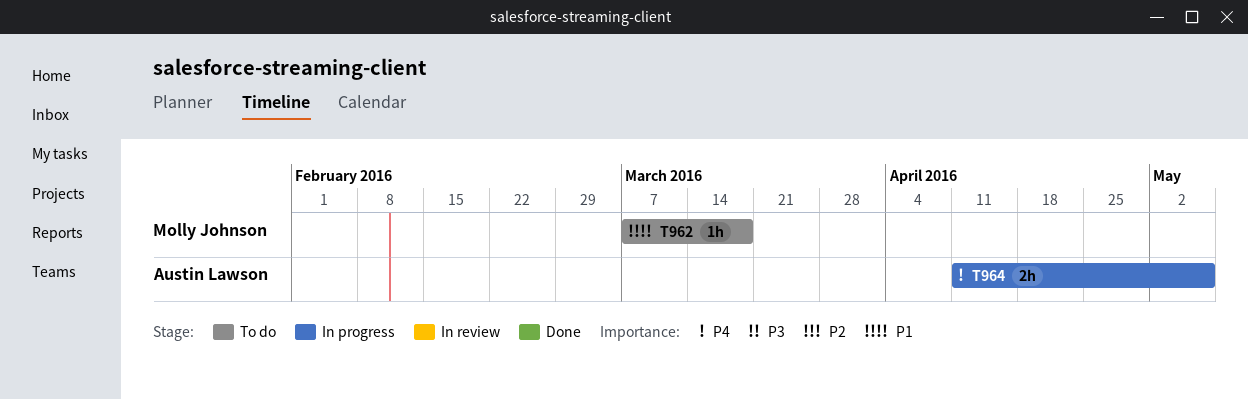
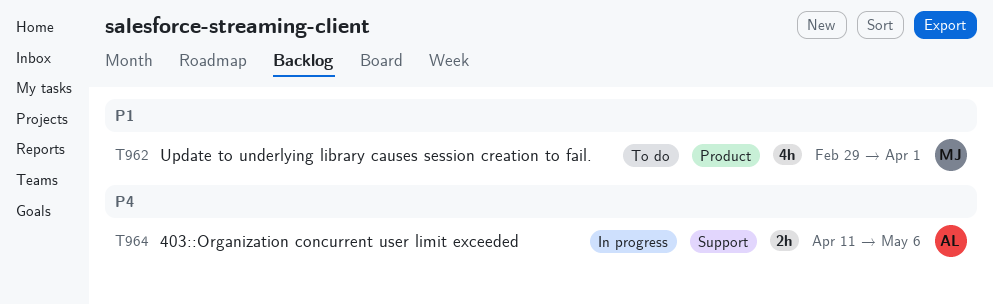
T962, estimate: 1h -> 4h
T962, start: Mar 7 -> Feb 29
T962, due: Mar 18 -> Apr 1

